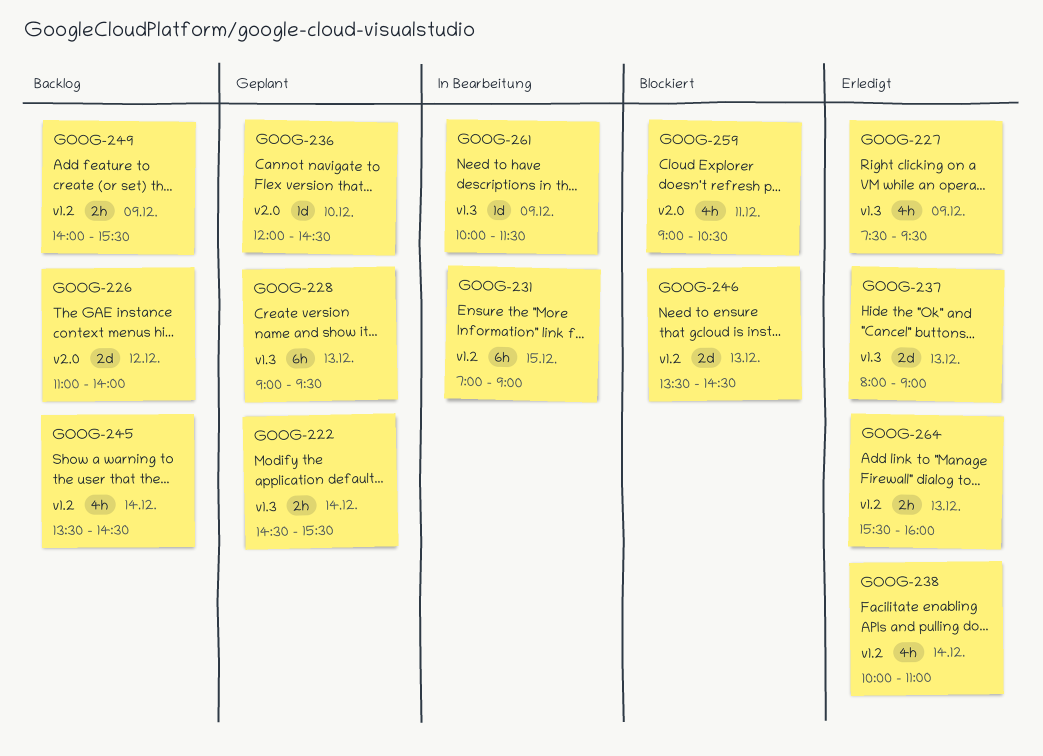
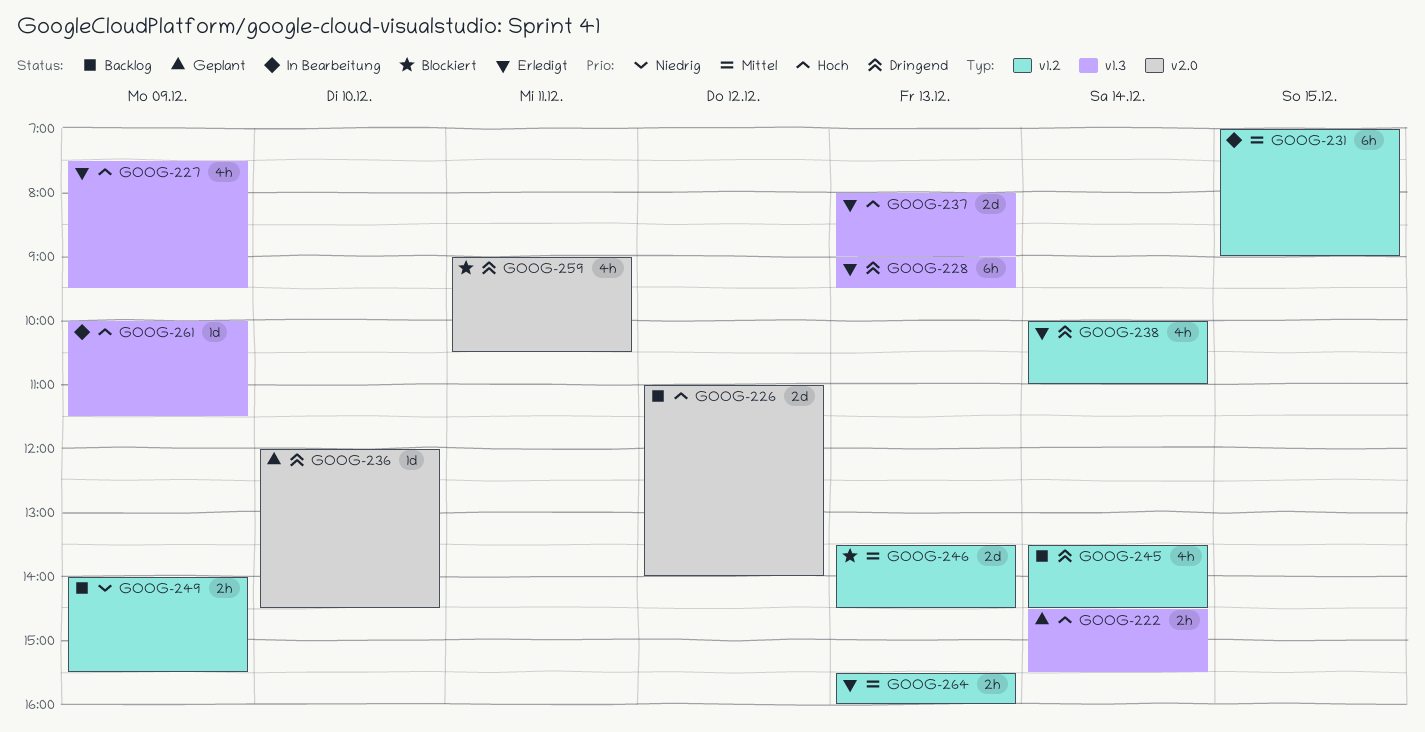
GOOG-228, status: Geplant -> Erledigt

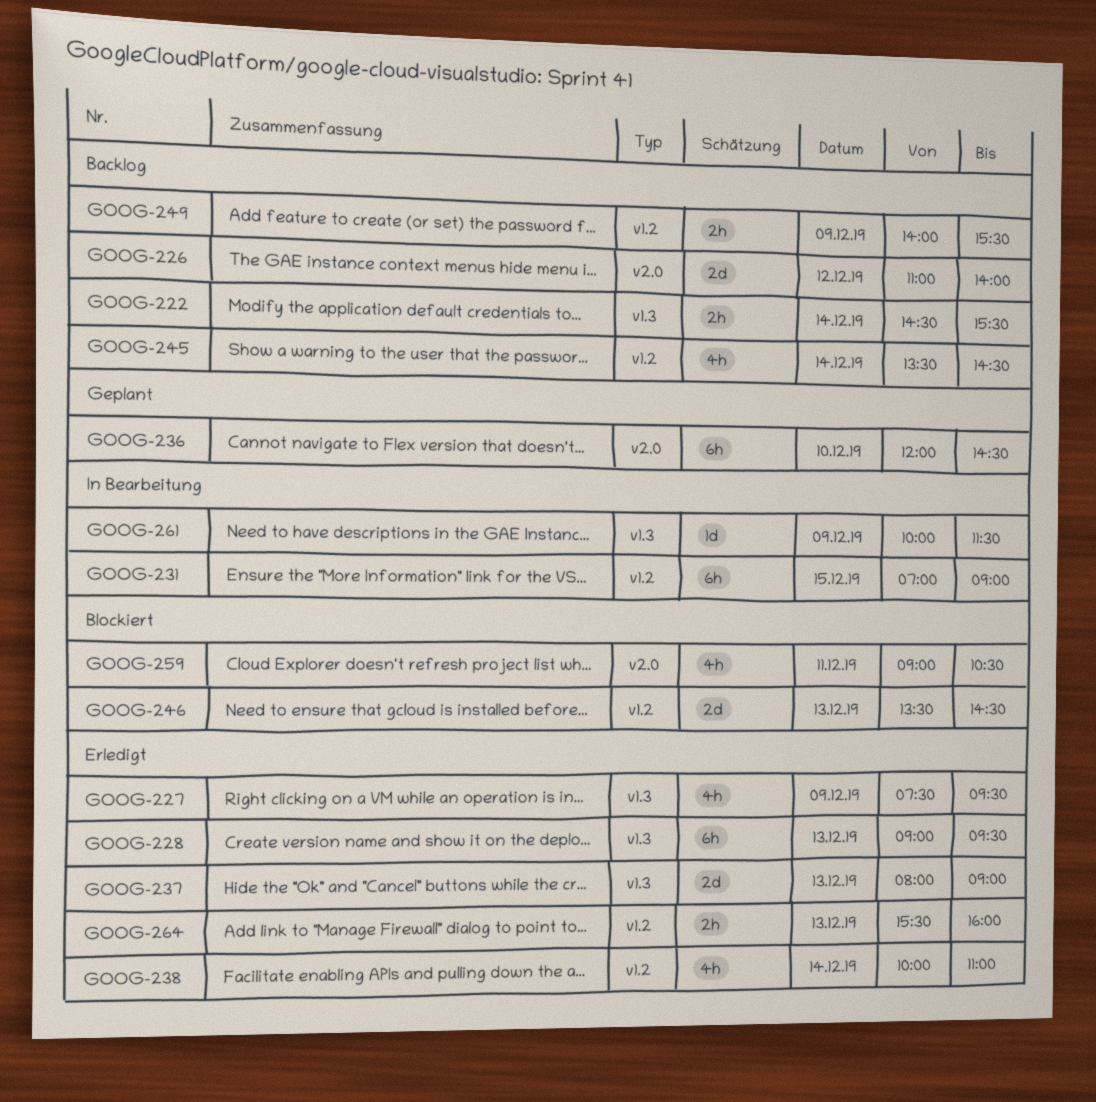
GOOG-222, status: Geplant -> Backlog
GOOG-236, estimate: 1d -> 6h

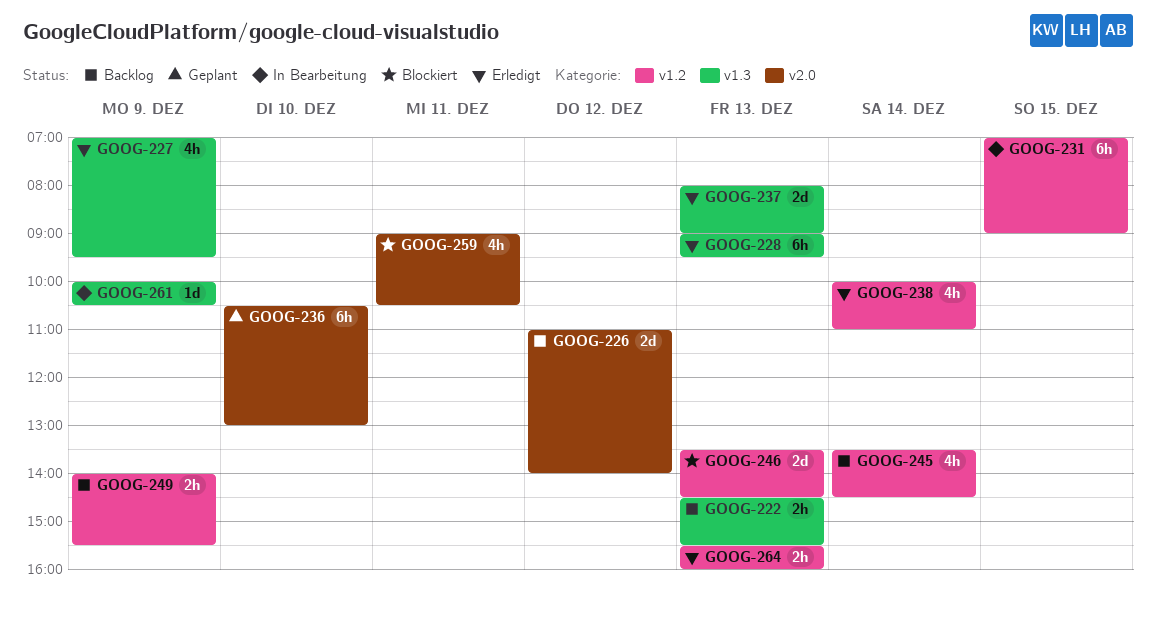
GOOG-222, day: Dec 14 -> Dec 13
GOOG-227, begins: 07:30 -> 07:00
GOOG-236, begins: 12:00 -> 10:30
GOOG-236, ends: 14:30 -> 13:00
GOOG-261, ends: 11:30 -> 10:30

